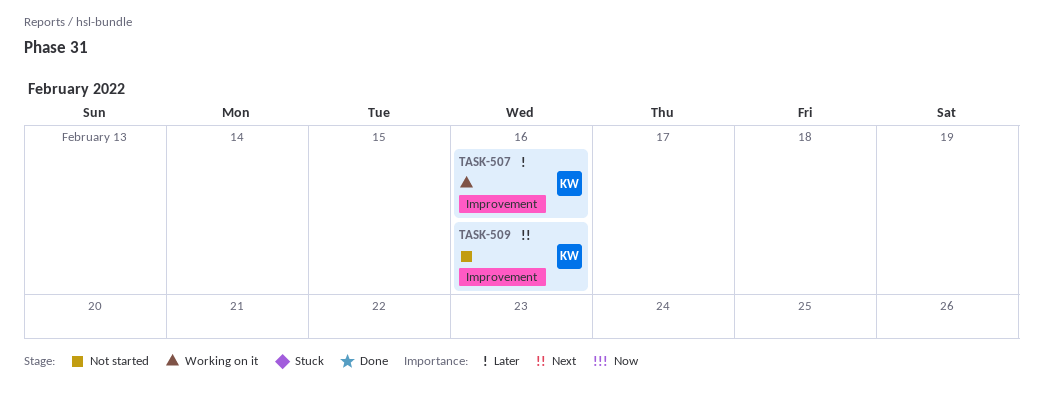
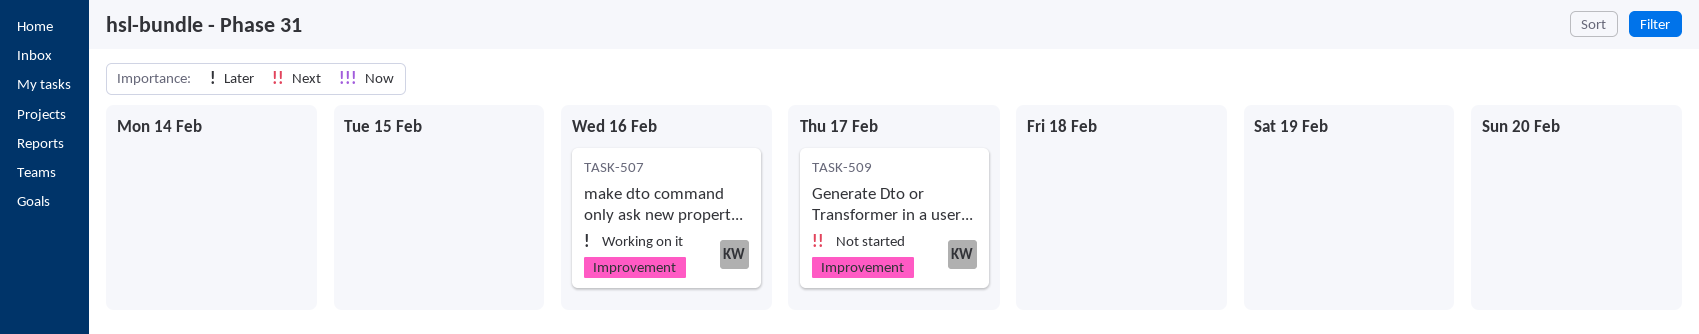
TASK-509, due: Feb 16 -> Feb 17

